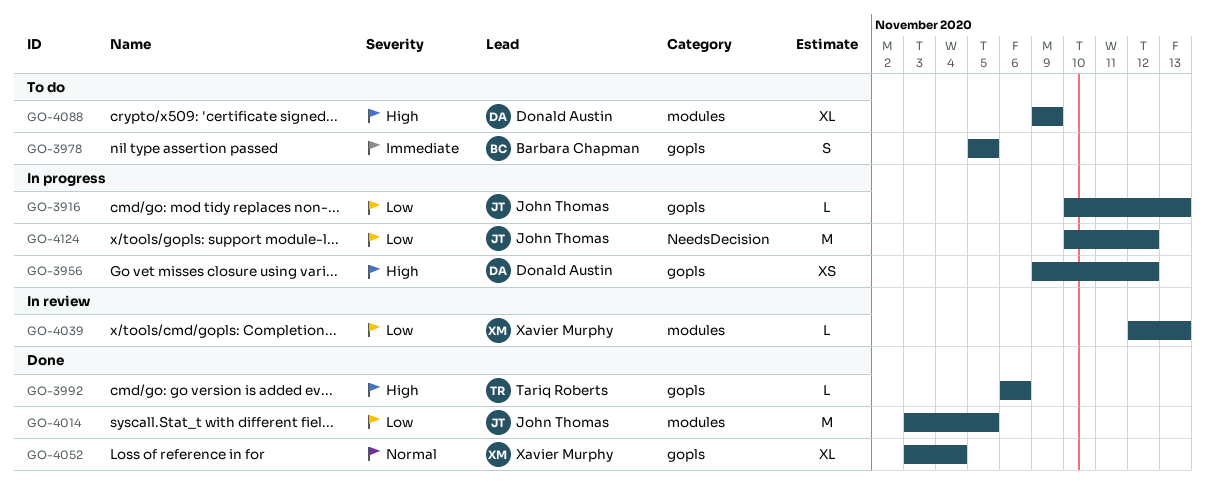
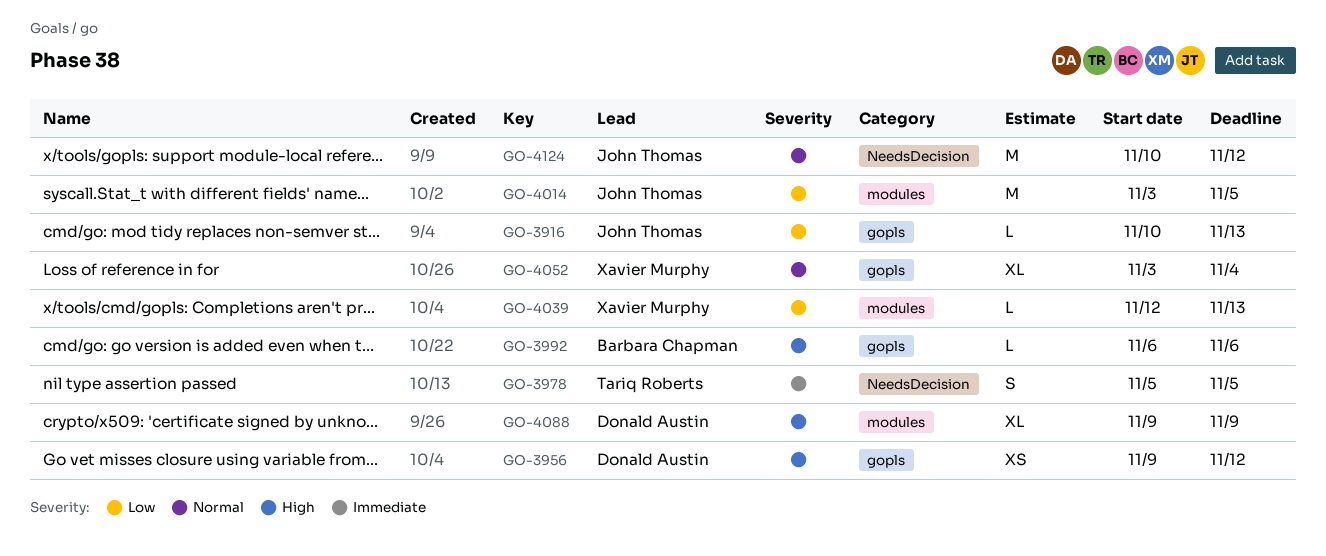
GO-3978, owner: Barbara Chapman -> Tariq Roberts
GO-3978, label: gopls -> NeedsDecision
GO-3992, owner: Tariq Roberts -> Barbara Chapman
GO-4124, priority: Low -> Normal

